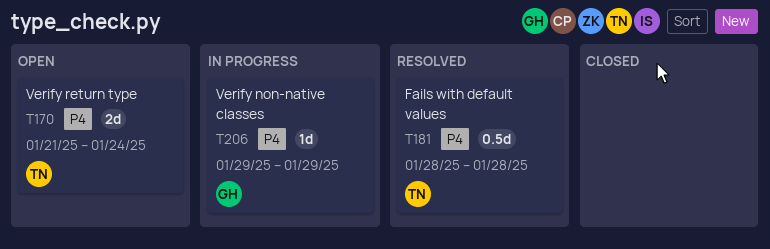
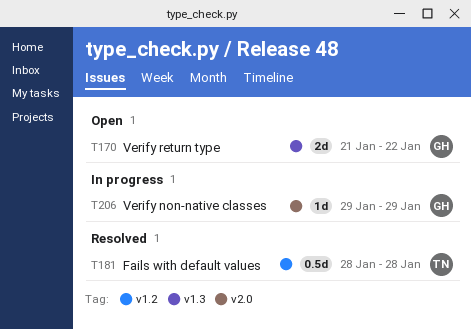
T170, owner: TN -> GH
T170, due: Jan 24 -> Jan 22

